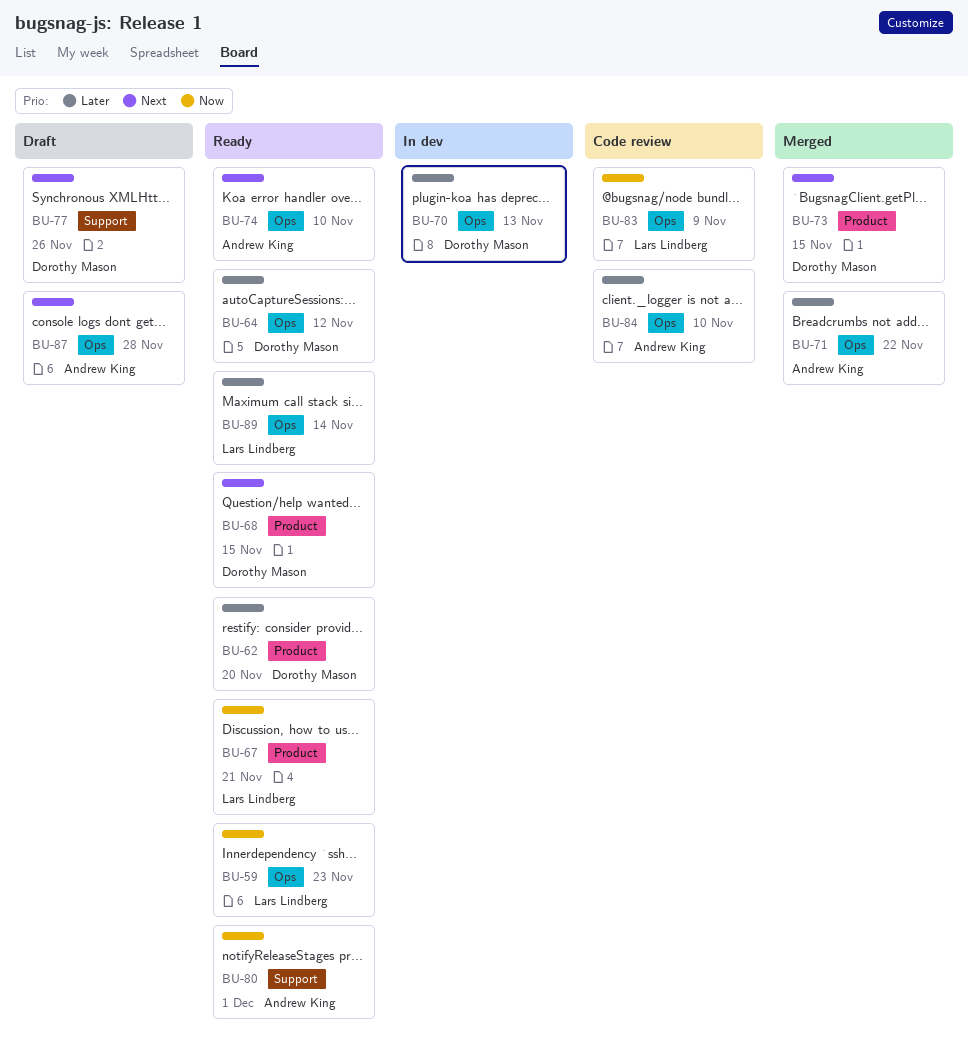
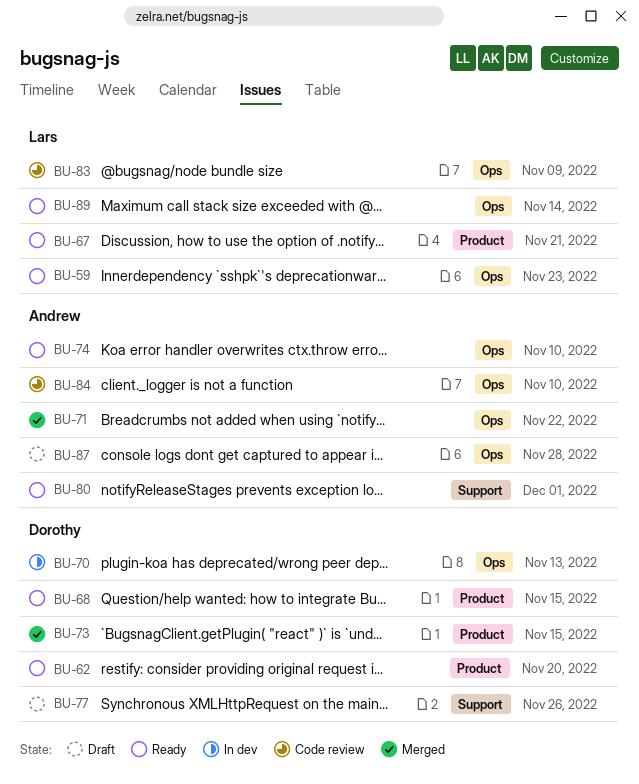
BU-64: present -> none

